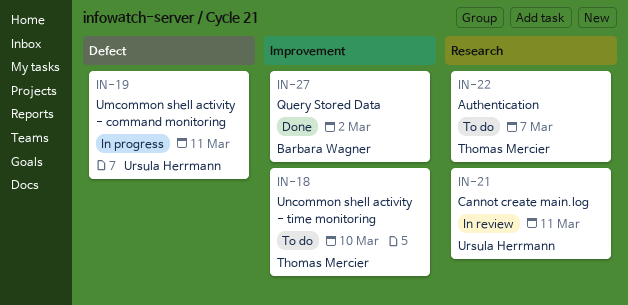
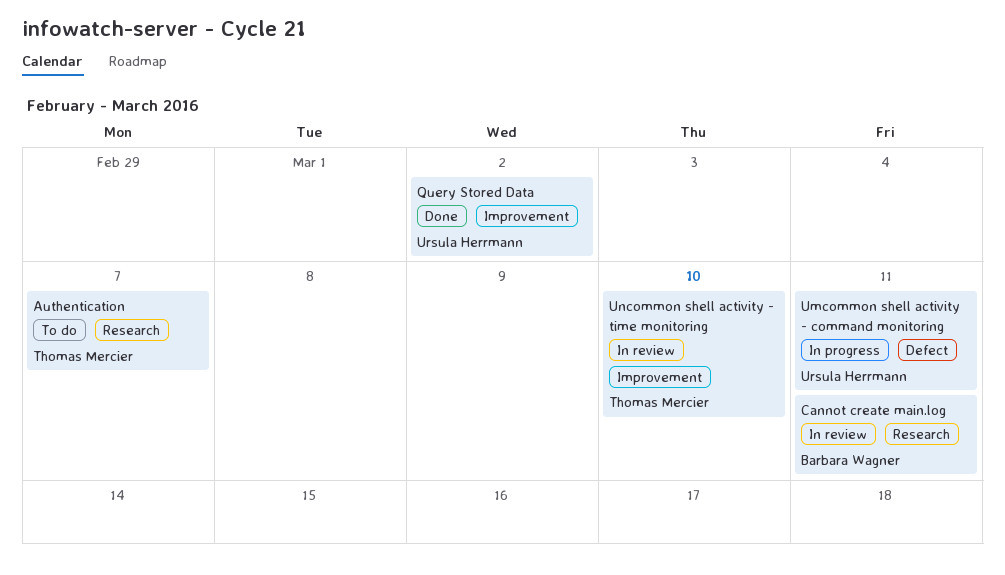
Cannot create main.log, owner: Ursula Herrmann -> Barbara Wagner
Query Stored Data, owner: Barbara Wagner -> Ursula Herrmann
Uncommon shell activity - time monitoring, status: To do -> In review

